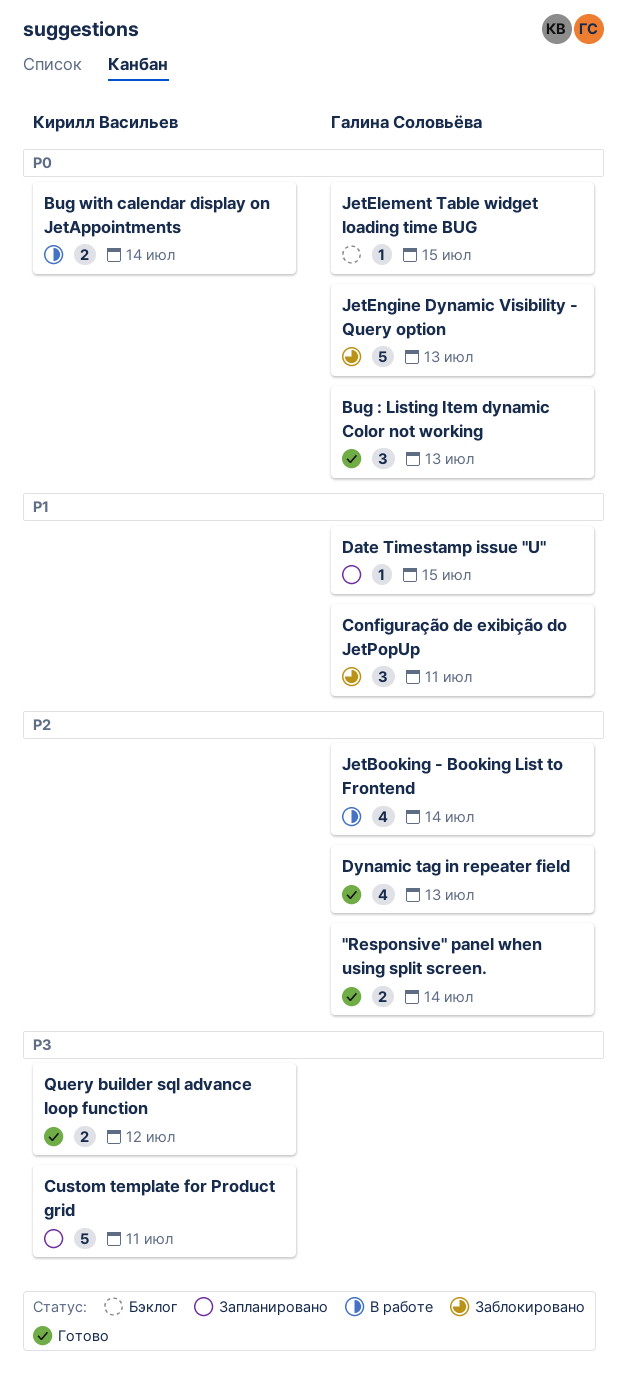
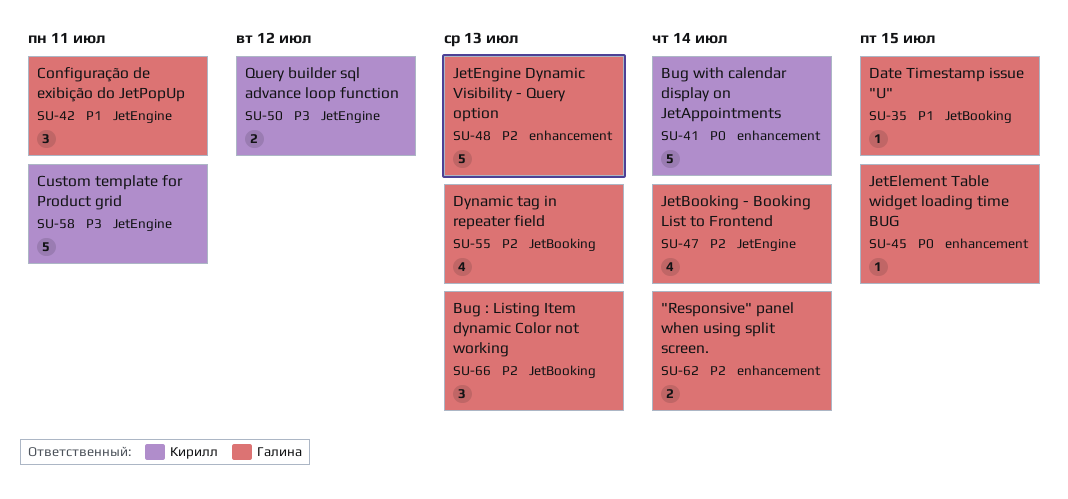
Bug : Listing Item dynamic Color not working, priority: P0 -> P2
Bug with calendar display on JetAppointments, estimate: 2 -> 5
JetEngine Dynamic Visibility - Query option, priority: P0 -> P2

